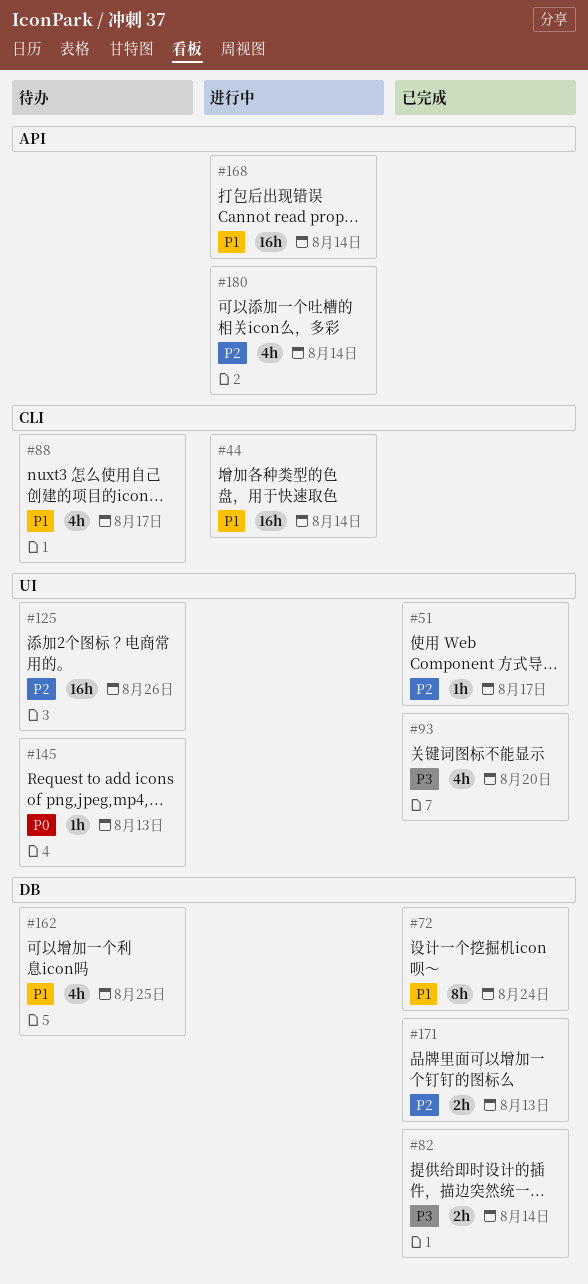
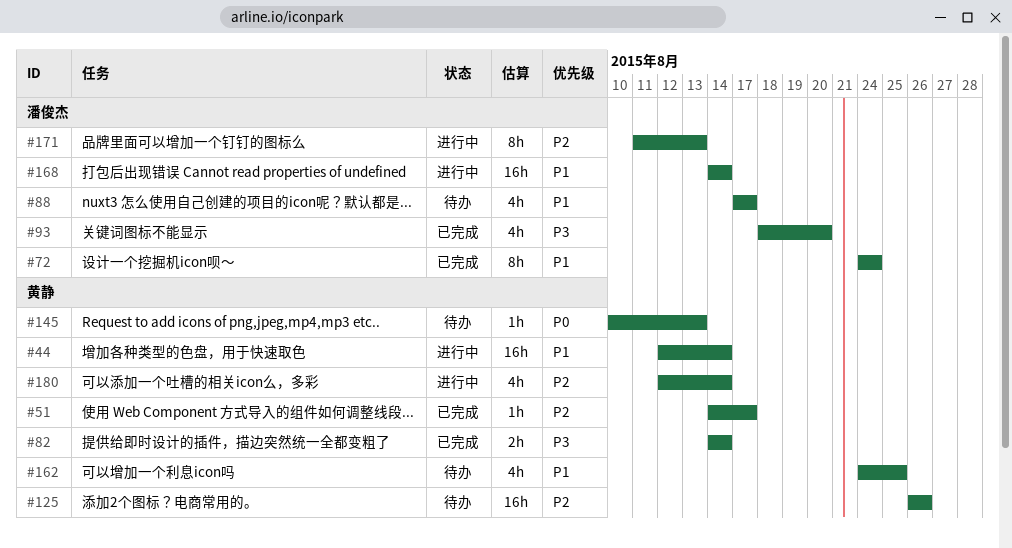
#171, status: 已完成 -> 进行中
#171, estimate: 2h -> 8h

